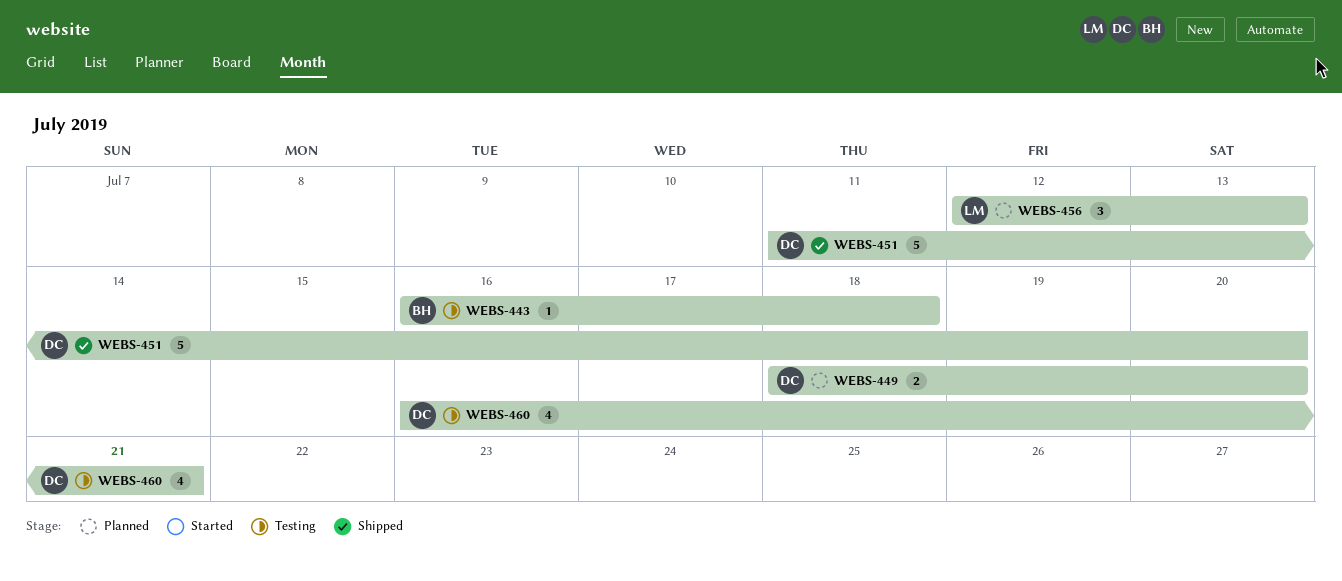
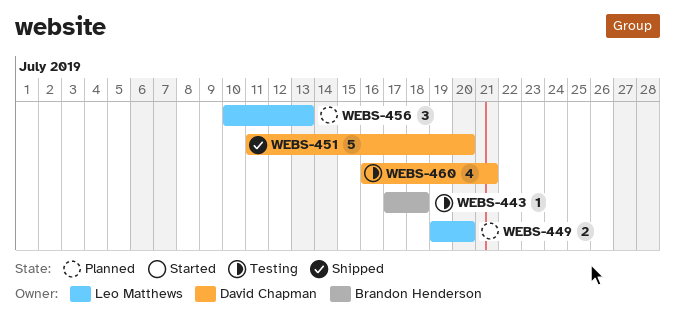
WEBS-443, start: Jul 16 -> Jul 17
WEBS-449, owner: David Chapman -> Leo Matthews
WEBS-449, start: Jul 18 -> Jul 19
WEBS-456, start: Jul 12 -> Jul 10

